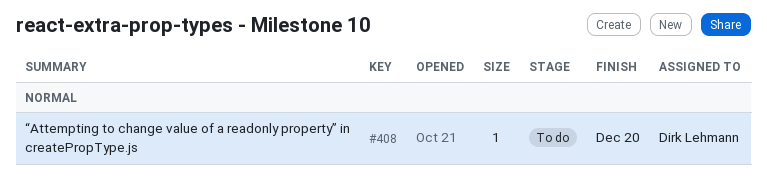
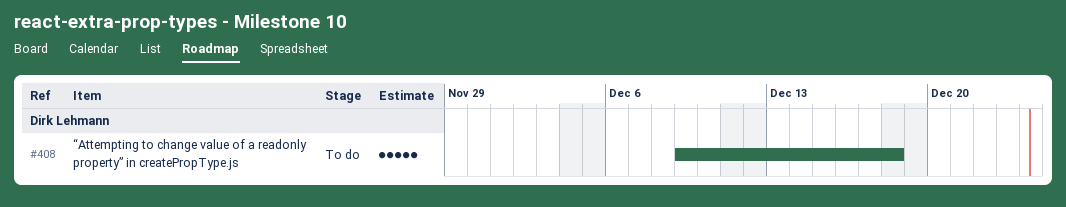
#408, estimate: 1 -> 5
#408, due: Dec 20 -> Dec 18

